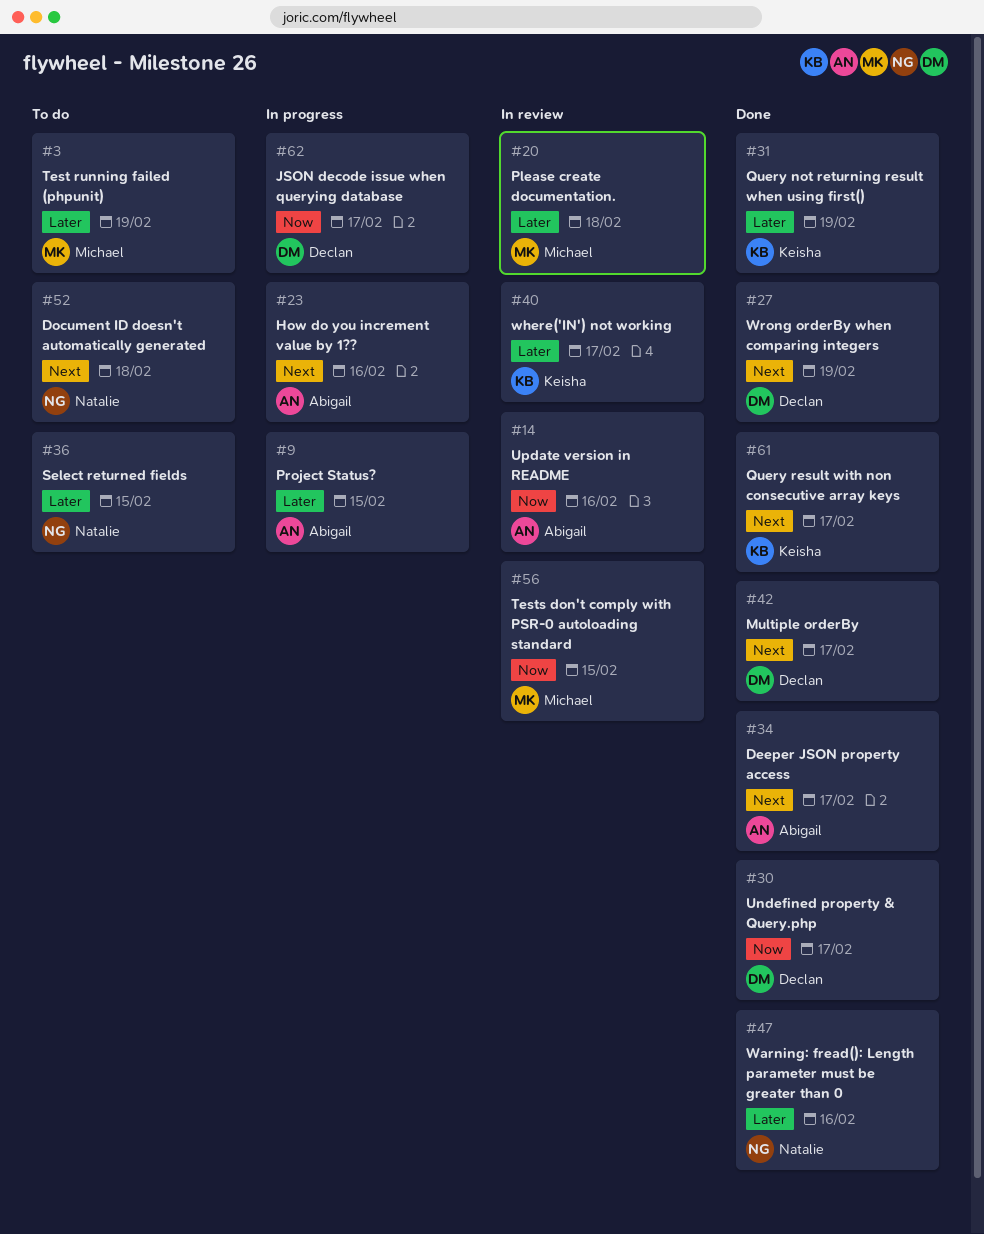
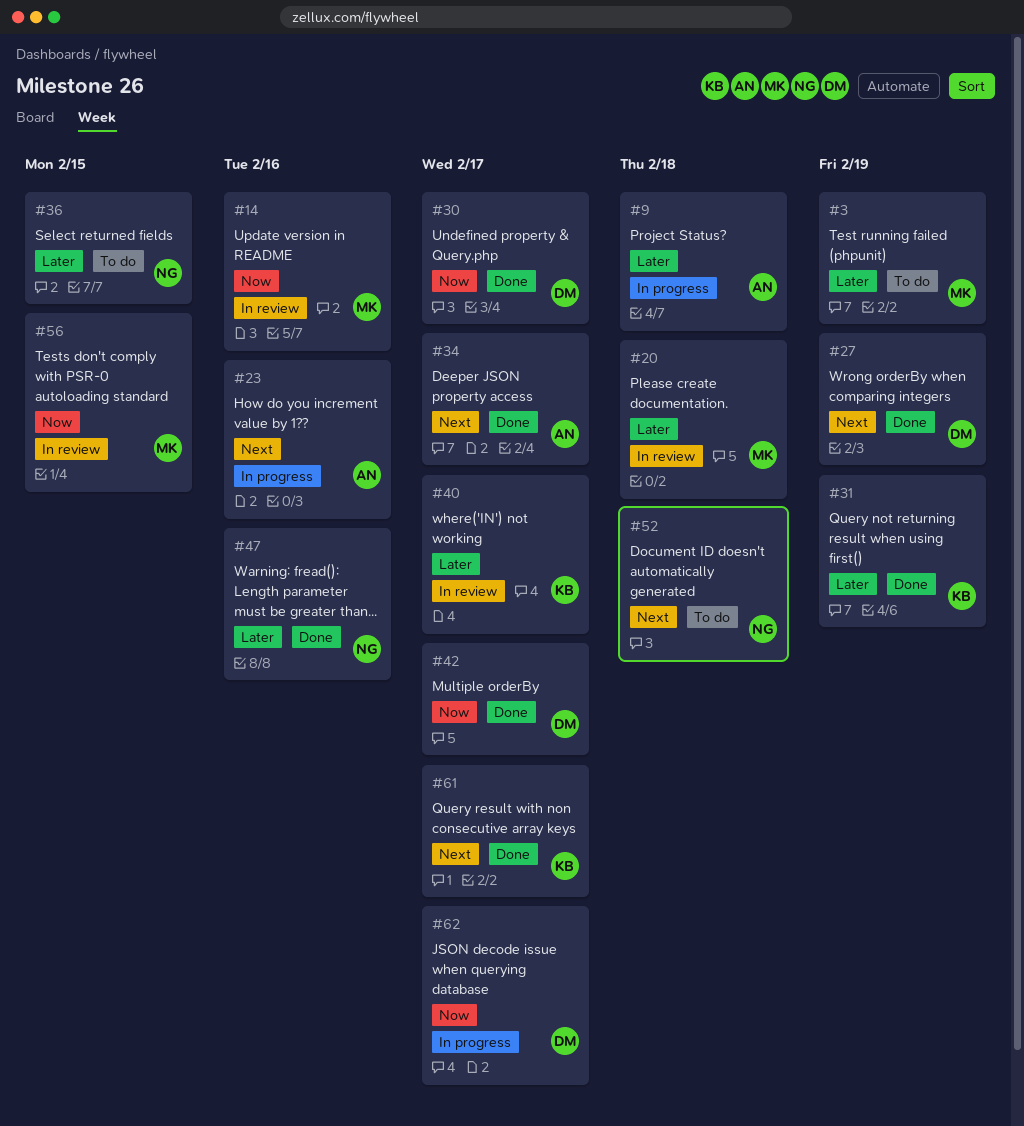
#9, due: Feb 15 -> Feb 18
#14, owner: Abigail -> Michael
#42, priority: Next -> Now

